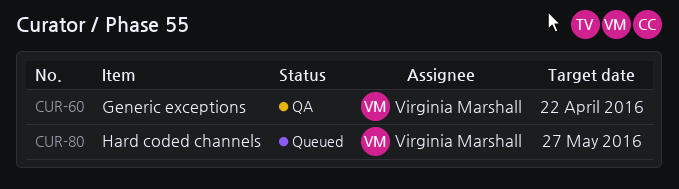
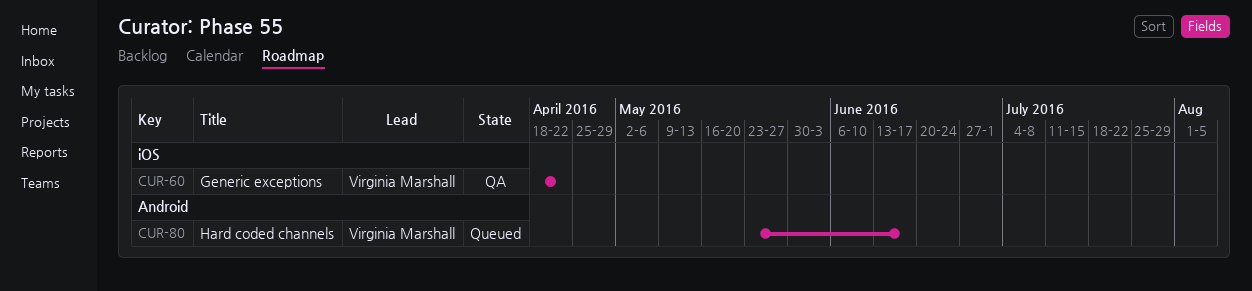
CUR-80, due: May 27 -> Jun 17

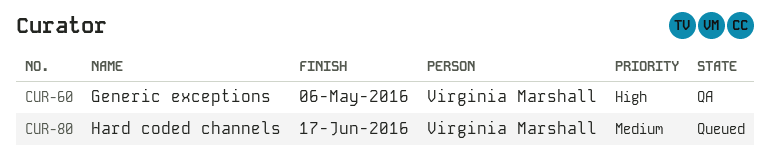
CUR-60, due: Apr 22 -> May 6

